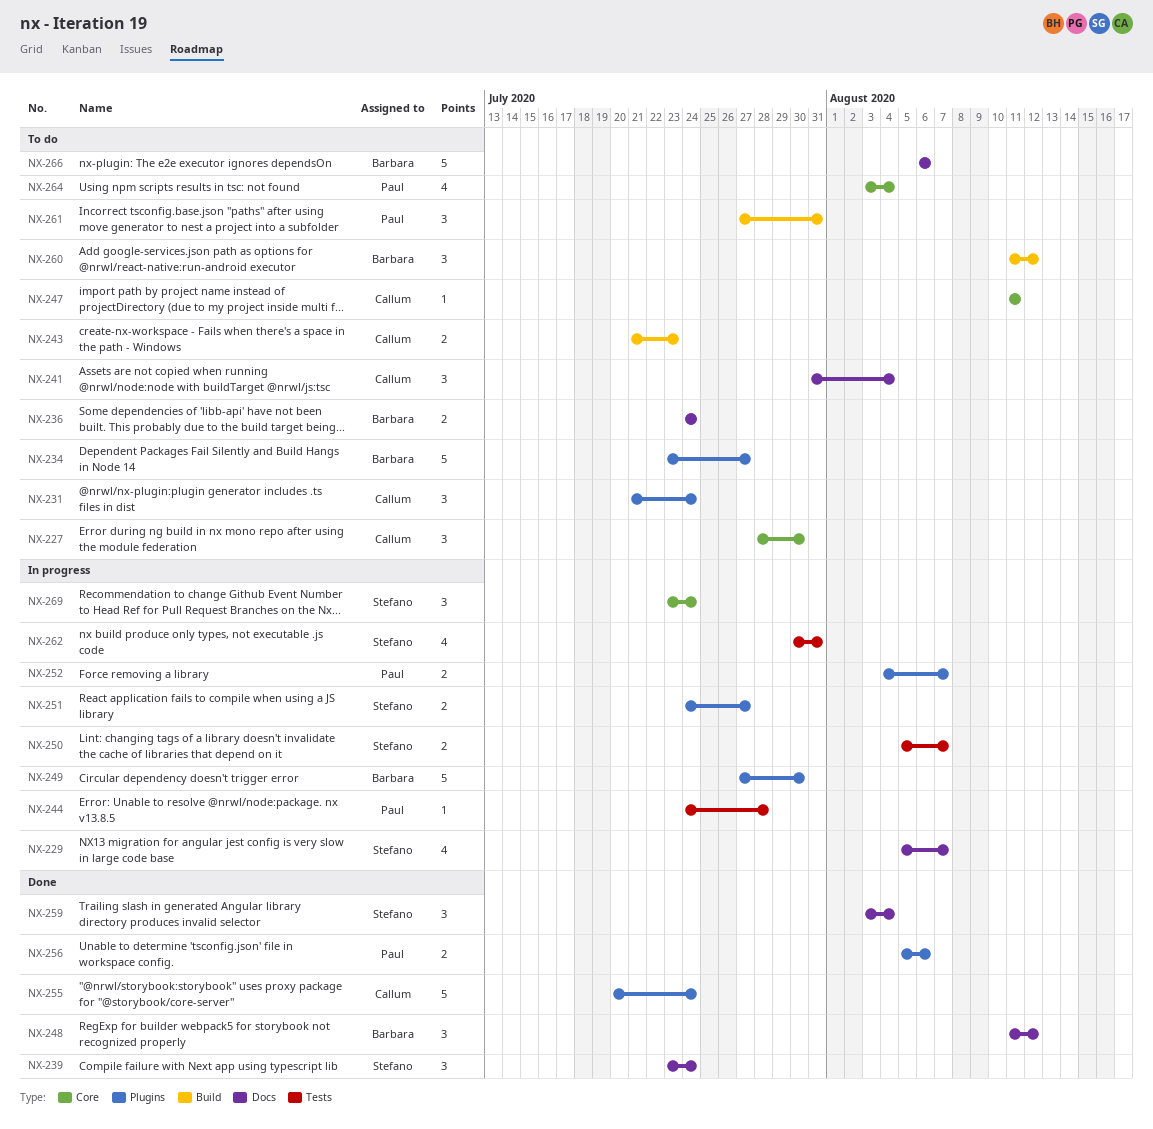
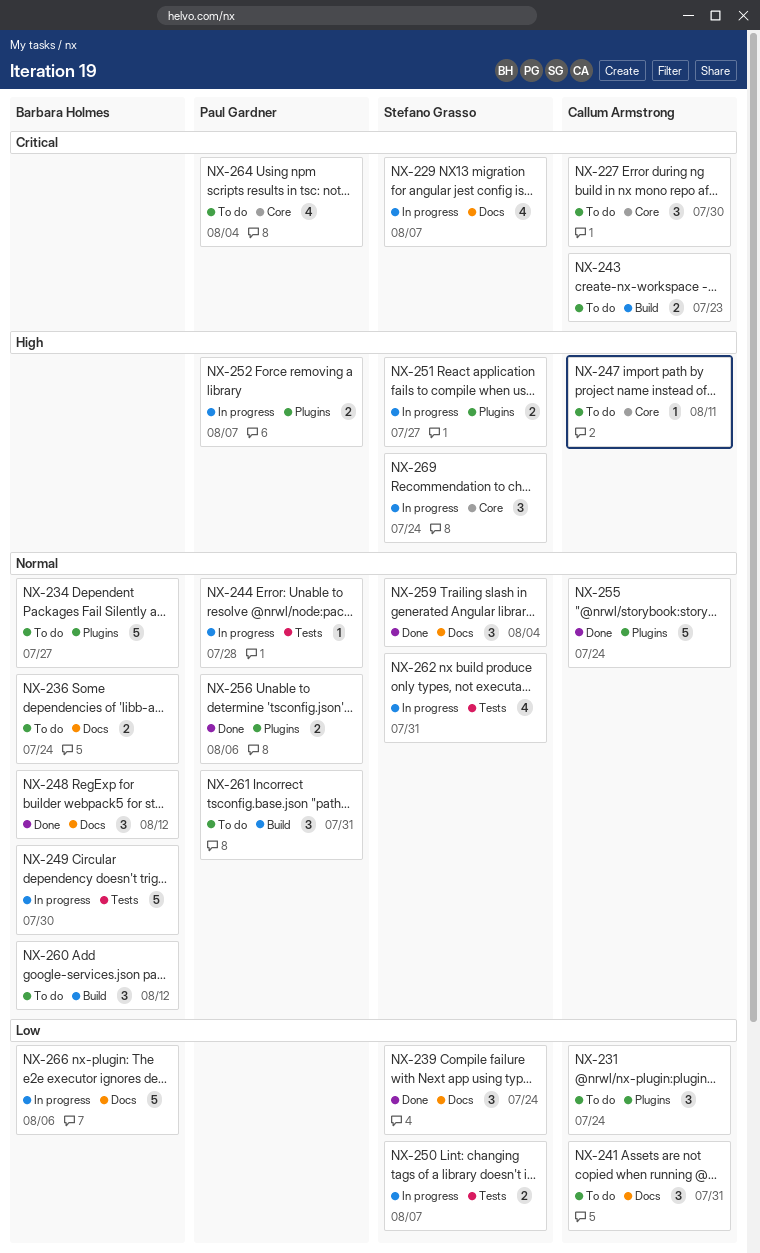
NX-241, due: Aug 4 -> Jul 31
NX-249, label: Plugins -> Tests
NX-266, status: To do -> In progress

